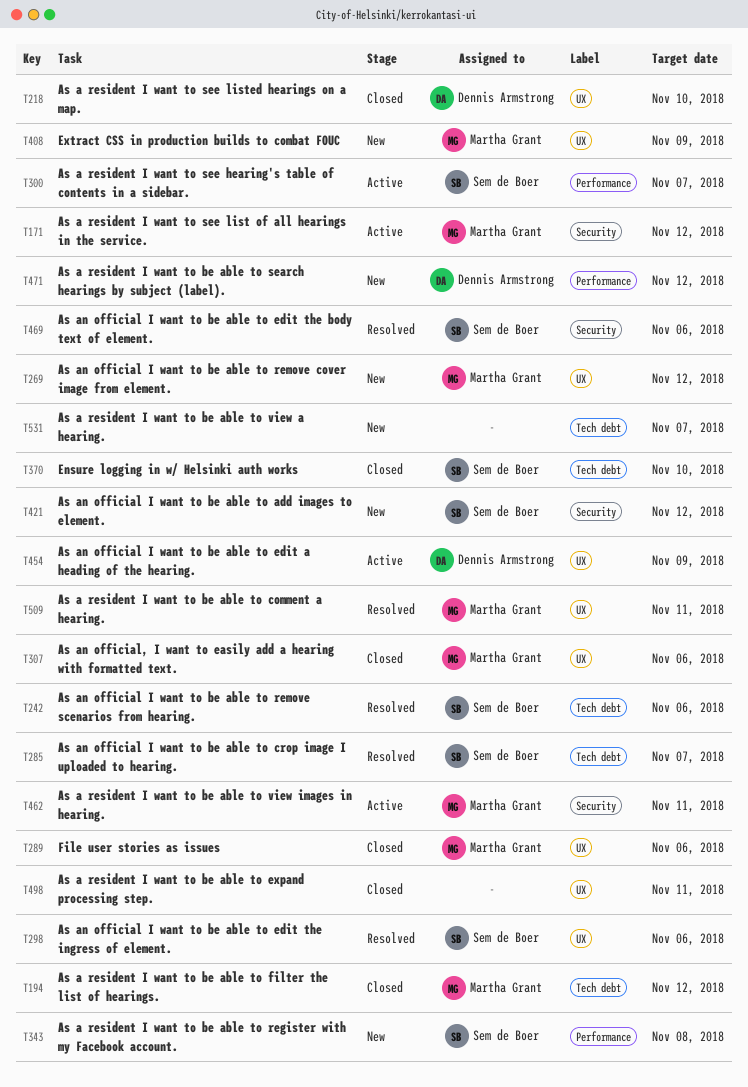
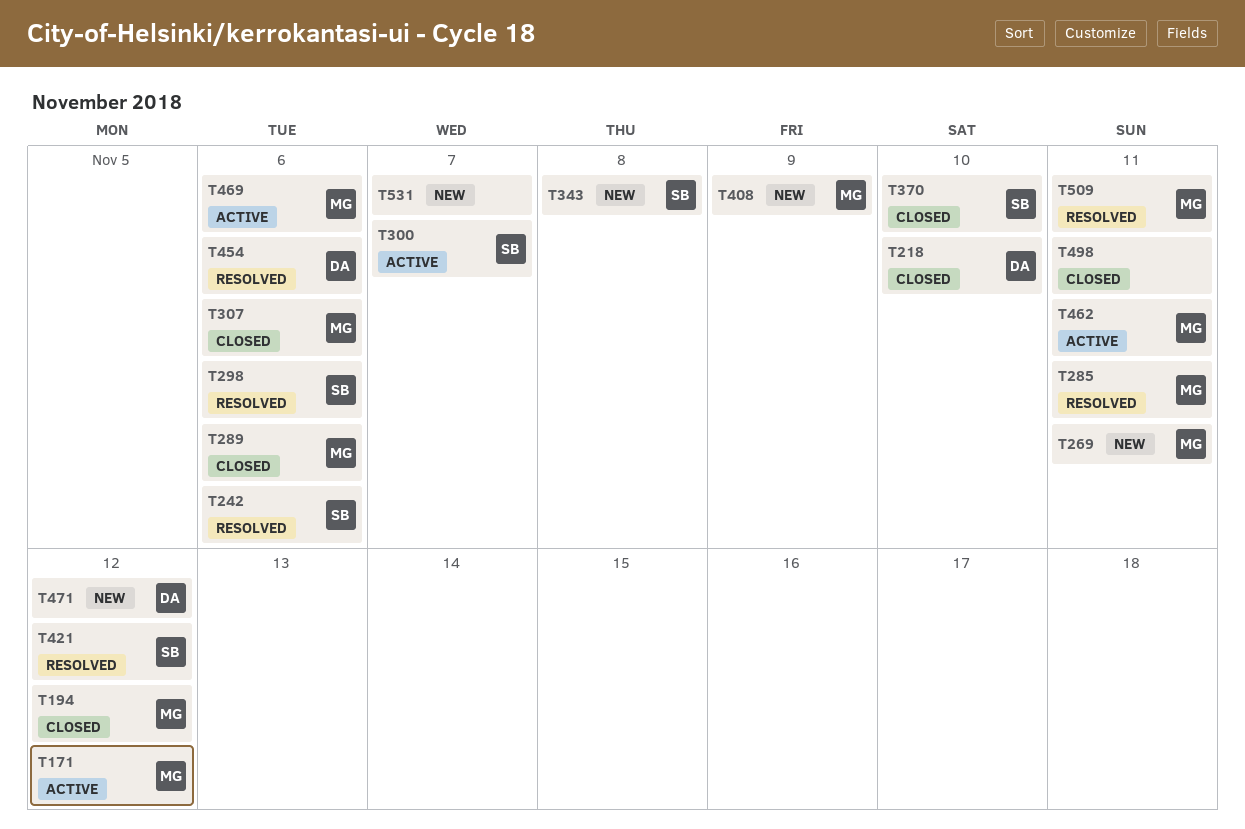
T269, due: Nov 12 -> Nov 11
T285, owner: Sem de Boer -> Martha Grant
T285, due: Nov 7 -> Nov 11
T421, status: New -> Resolved
T454, status: Active -> Resolved
T454, due: Nov 9 -> Nov 6
T469, status: Resolved -> Active
T469, owner: Sem de Boer -> Martha Grant

